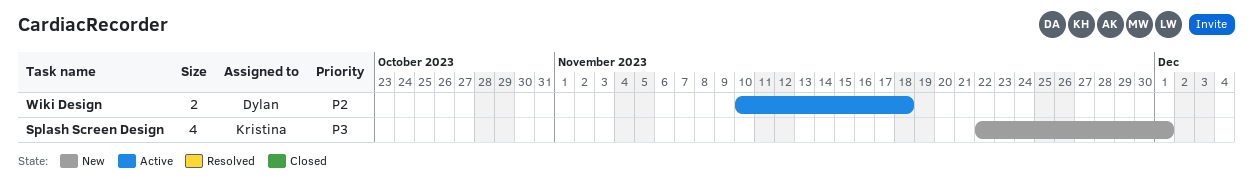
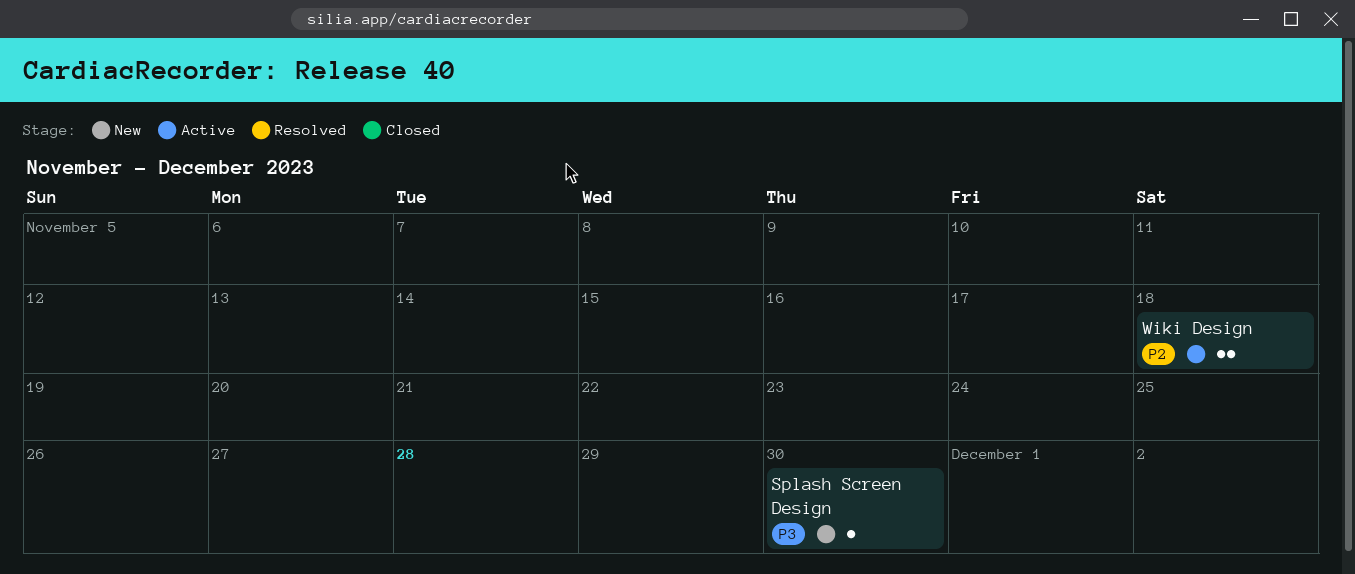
Splash Screen Design, estimate: 4 -> 1
Splash Screen Design, due: Dec 1 -> Nov 30

